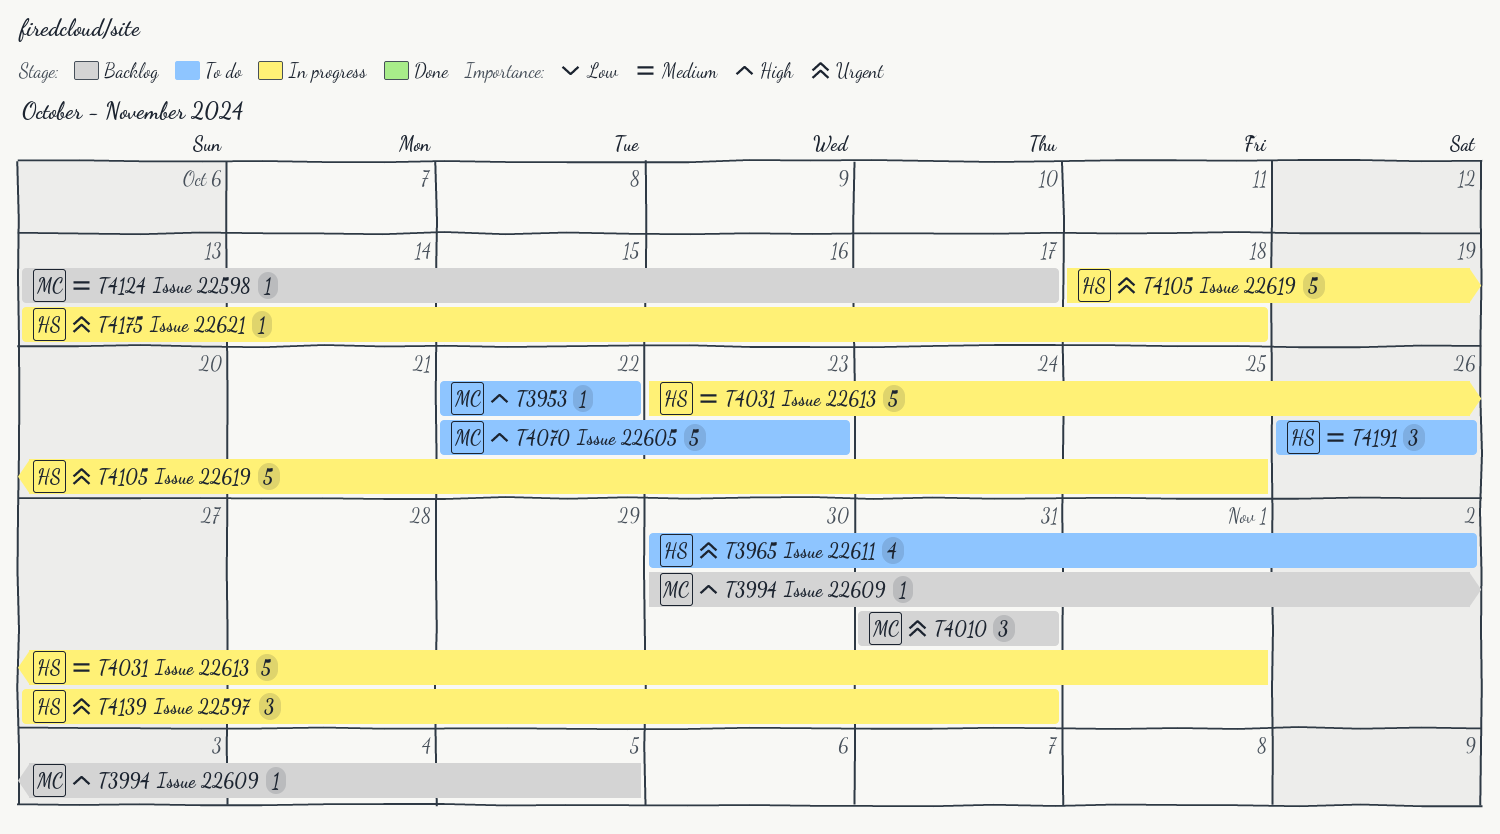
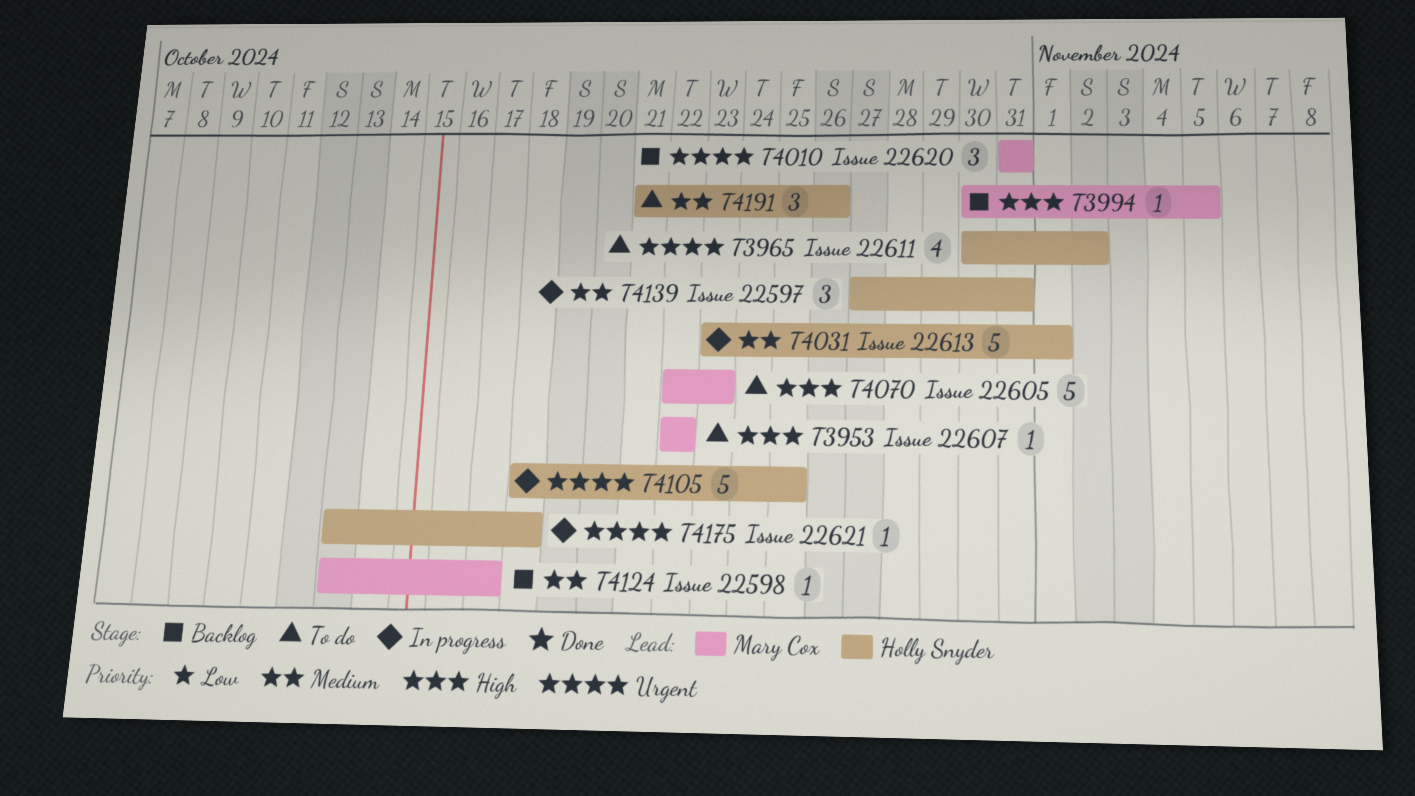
T4139, priority: Urgent -> Medium
T4191, start: Oct 26 -> Oct 21

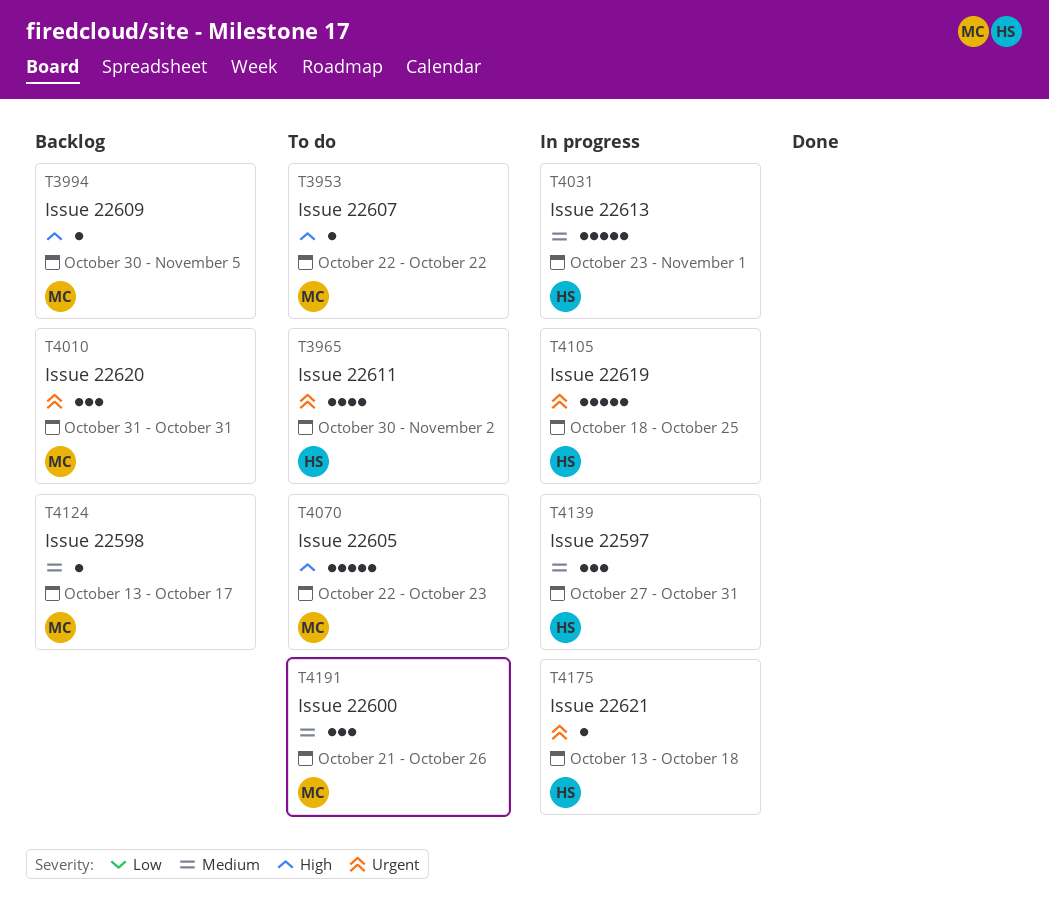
T4191, owner: Holly Snyder -> Mary Cox

